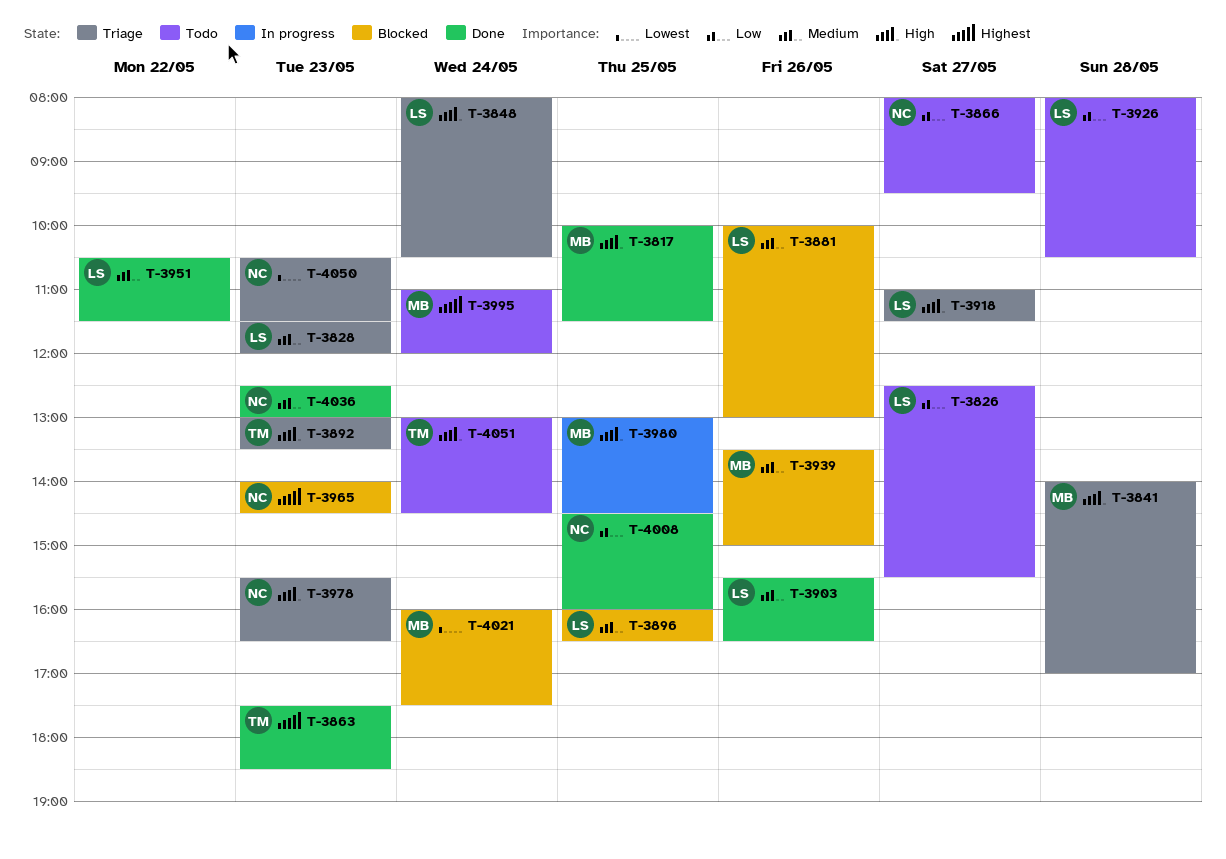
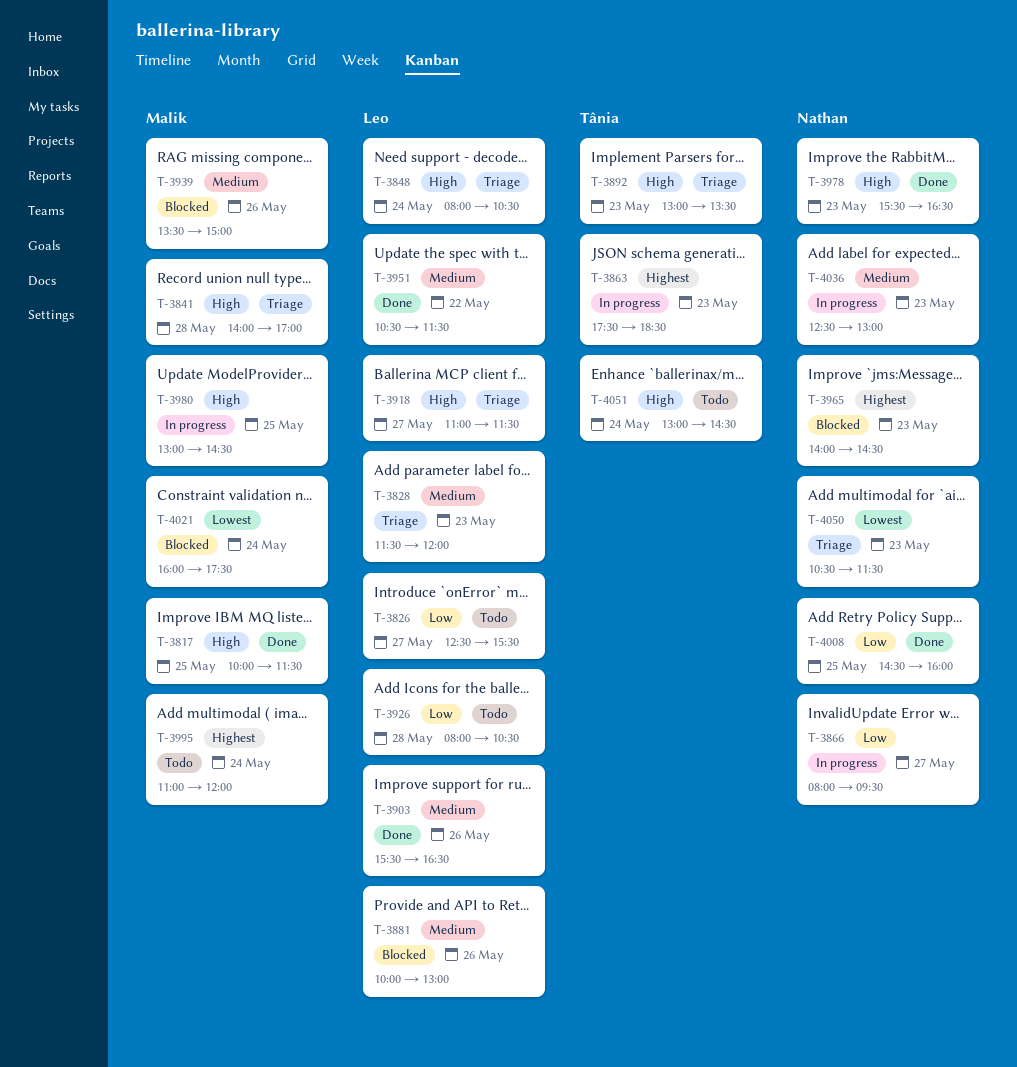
T-3863, status: Done -> In progress
T-3866, status: Todo -> In progress
T-3896: present -> none
T-3978, status: Triage -> Done
T-4036, status: Done -> In progress

